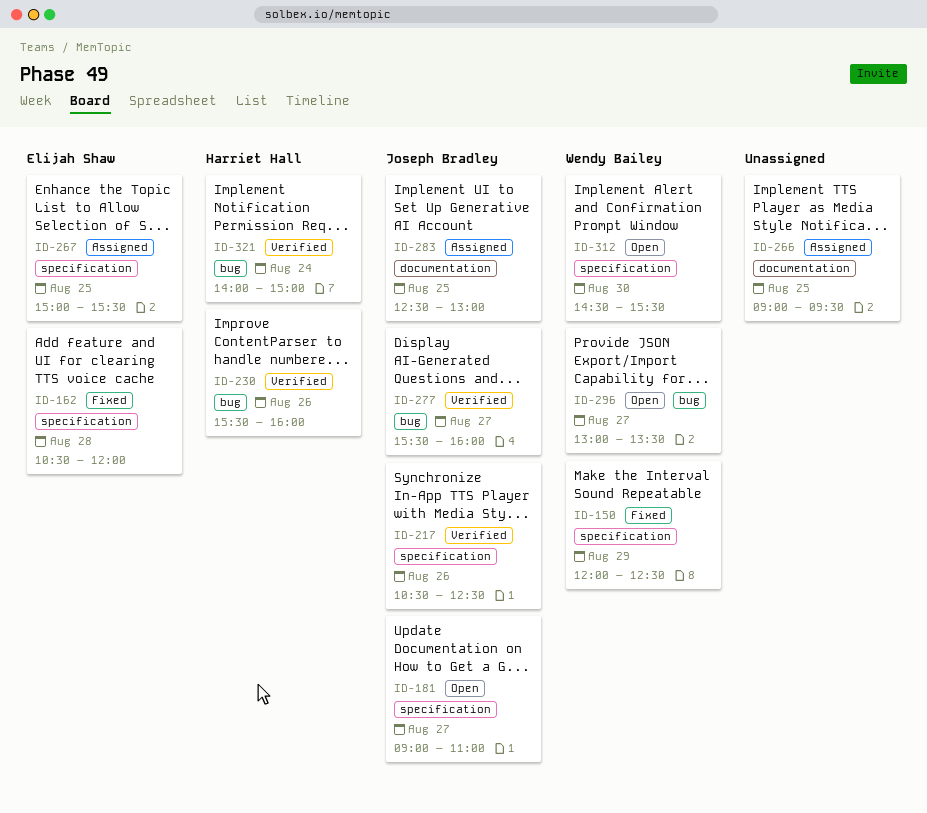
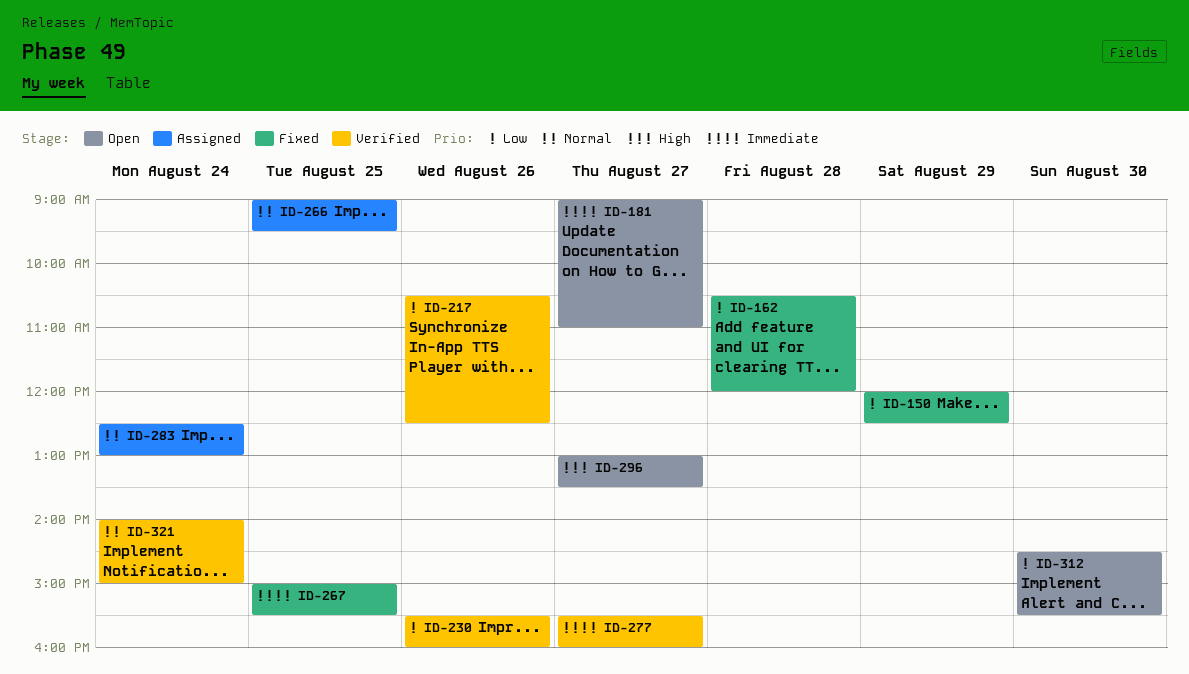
ID-267, status: Assigned -> Fixed
ID-283, day: Aug 25 -> Aug 24

